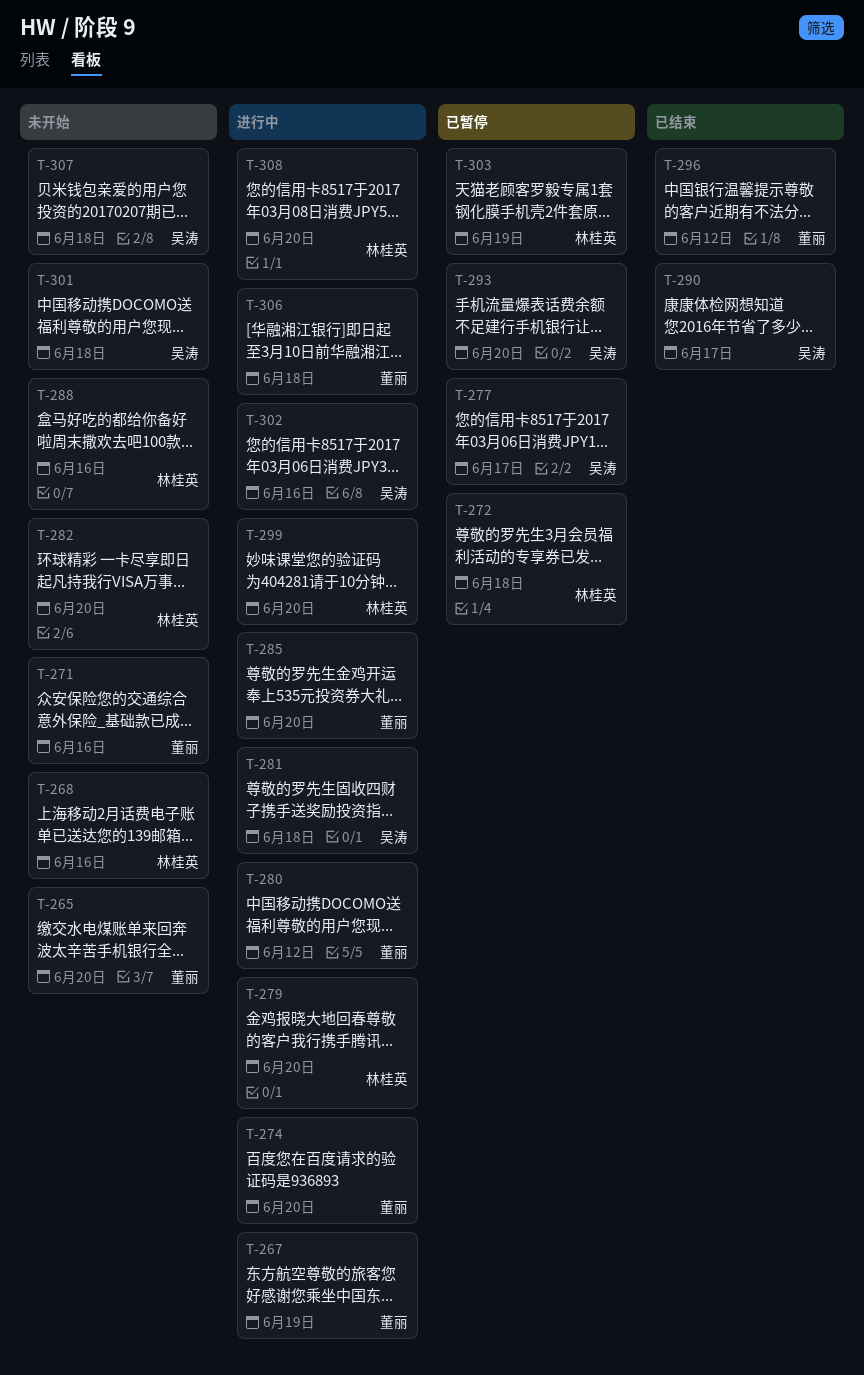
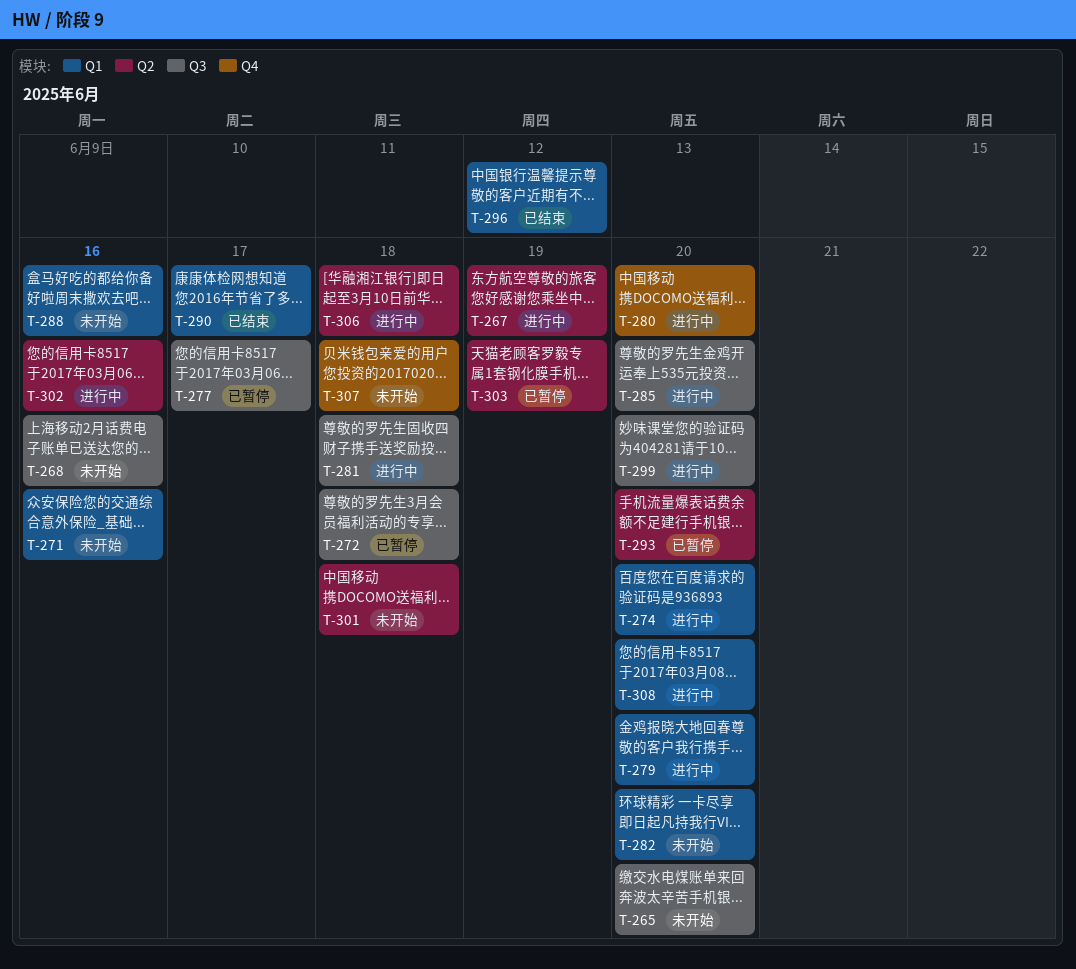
T-280, due: Jun 12 -> Jun 20

